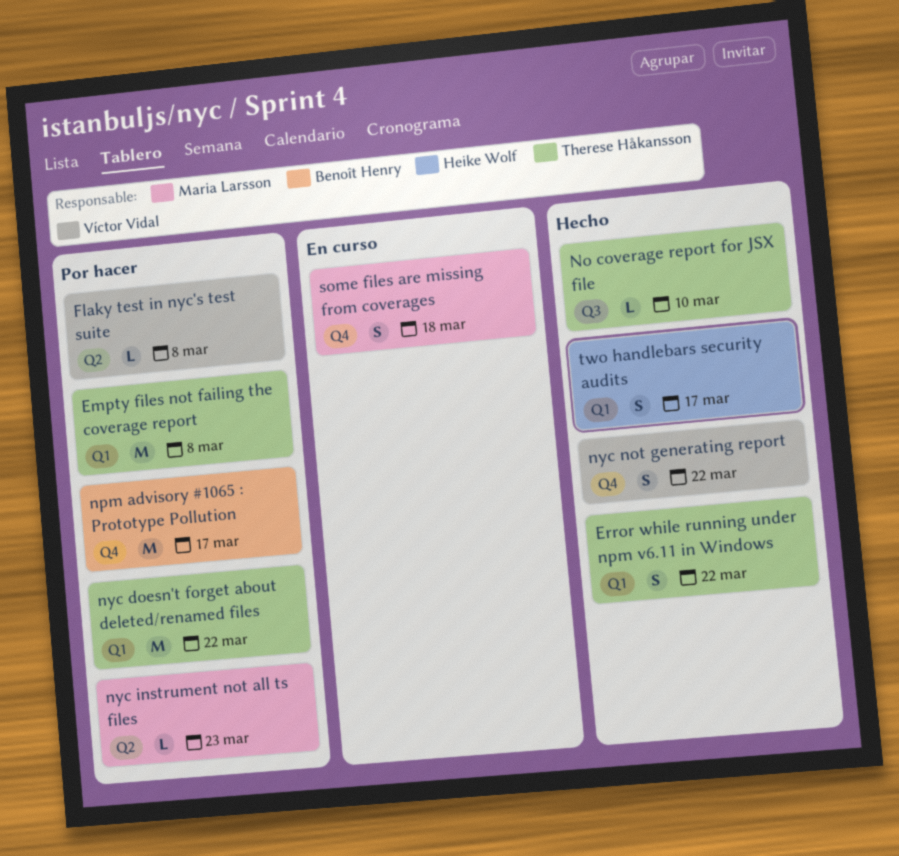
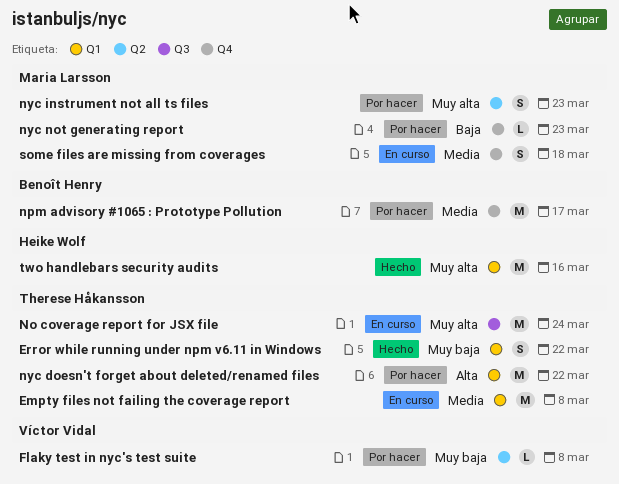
Empty files not failing the coverage report, status: Por hacer -> En curso
No coverage report for JSX file, status: Hecho -> En curso
No coverage report for JSX file, estimate: L -> M
No coverage report for JSX file, due: Mar 10 -> Mar 24
nyc instrument not all ts files, estimate: L -> S
nyc not generating report, status: Hecho -> Por hacer
nyc not generating report, owner: Víctor Vidal -> Maria Larsson
nyc not generating report, estimate: S -> L
nyc not generating report, due: Mar 22 -> Mar 23
two handlebars security audits, estimate: S -> M
two handlebars security audits, due: Mar 17 -> Mar 16

